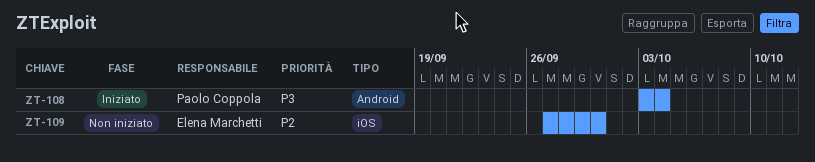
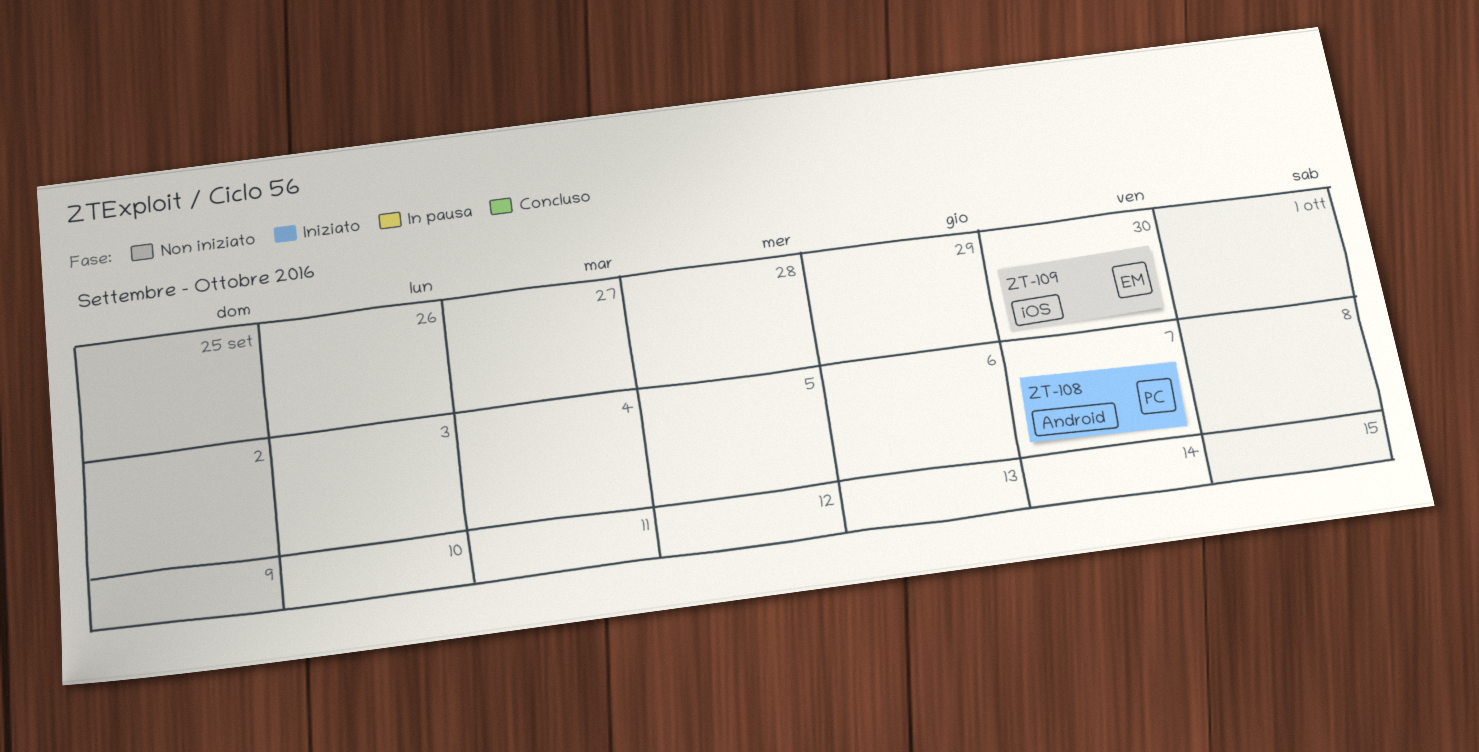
ZT-108, due: Oct 4 -> Oct 7

